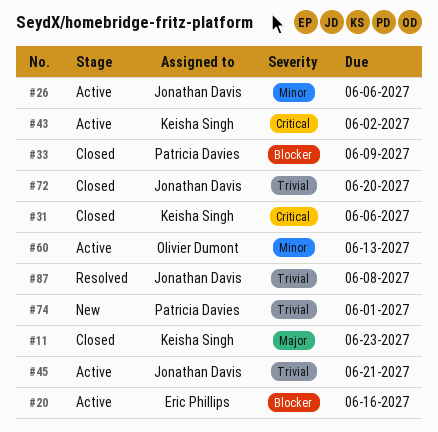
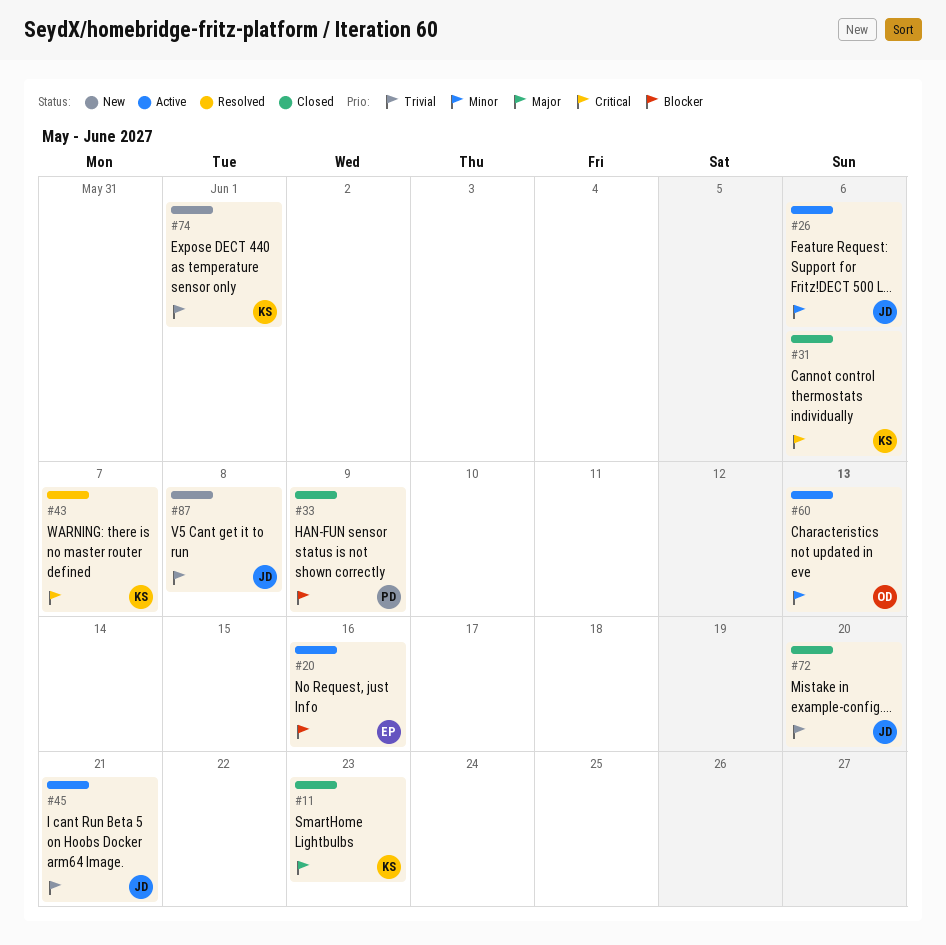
#43, status: Active -> Resolved
#43, due: Jun 2 -> Jun 7
#74, owner: Patricia Davies -> Keisha Singh
#87, status: Resolved -> New

